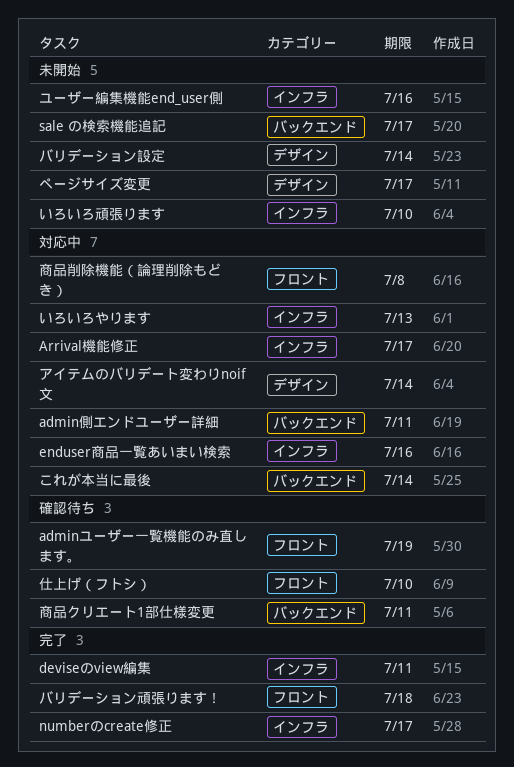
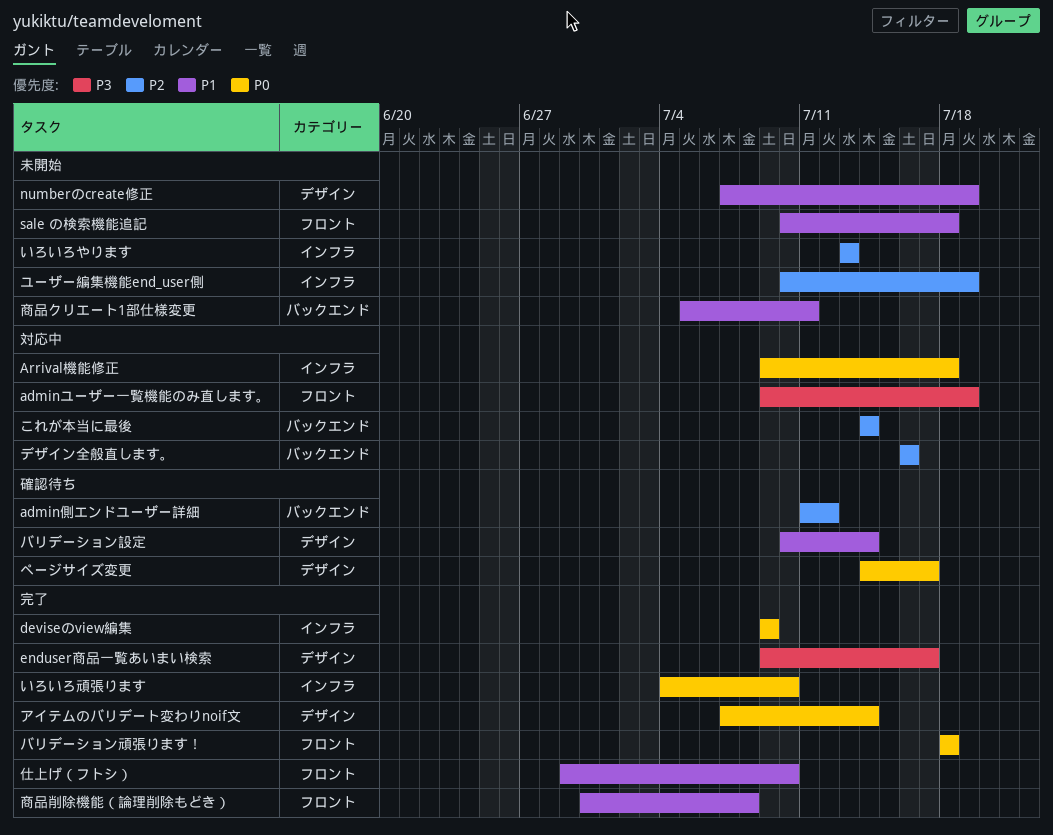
adminユーザー一覧機能のみ直します。, status: 確認待ち -> 対応中
admin側エンドユーザー詳細, status: 対応中 -> 確認待ち
admin側エンドユーザー詳細, due: Jul 11 -> Jul 12
Arrival機能修正, due: Jul 17 -> Jul 18
deviseのview編集, due: Jul 11 -> Jul 9
enduser商品一覧あいまい検索, status: 対応中 -> 完了
enduser商品一覧あいまい検索, label: インフラ -> デザイン
enduser商品一覧あいまい検索, due: Jul 16 -> Jul 17
numberのcreate修正, status: 完了 -> 未開始
numberのcreate修正, label: インフラ -> デザイン
numberのcreate修正, due: Jul 17 -> Jul 19
sale の検索機能追記, label: バックエンド -> フロント
sale の検索機能追記, due: Jul 17 -> Jul 18
いろいろやります, status: 対応中 -> 未開始
いろいろ頑張ります, status: 未開始 -> 完了
アイテムのバリデート変わりnoif文, status: 対応中 -> 完了
デザイン全般直します。: none -> present
バリデーション設定, status: 未開始 -> 確認待ち
ページサイズ変更, status: 未開始 -> 確認待ち
ユーザー編集機能end_user側, due: Jul 16 -> Jul 19
仕上げ（フトシ）, status: 確認待ち -> 完了
商品クリエート1部仕様変更, status: 確認待ち -> 未開始
商品削除機能（論理削除もどき）, status: 対応中 -> 完了

